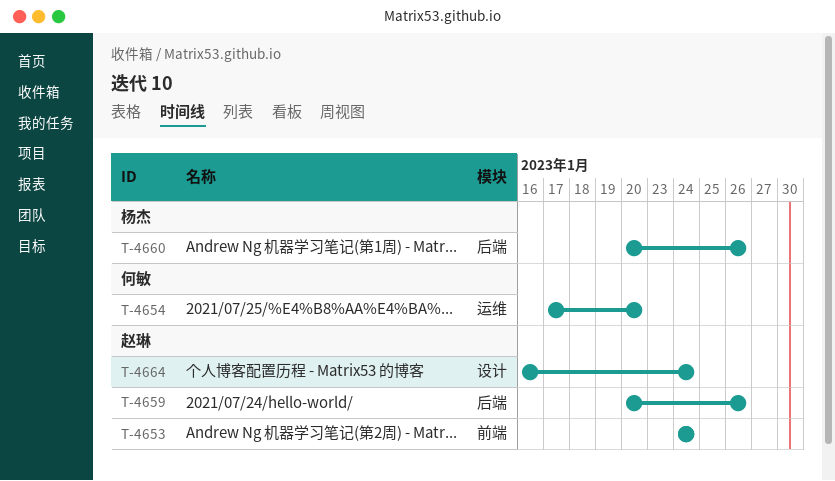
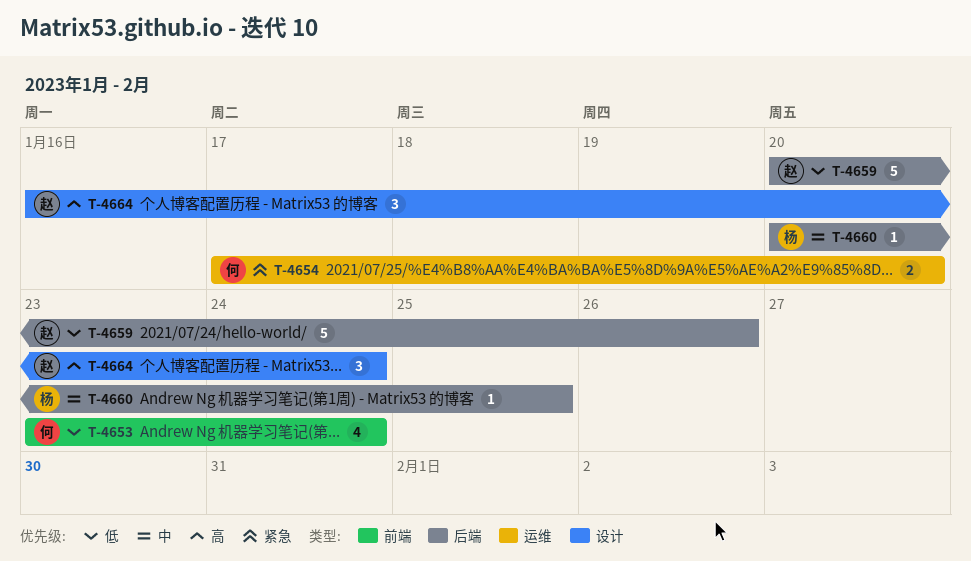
T-4653, owner: 赵琳 -> 何敏
T-4653, start: Jan 24 -> Jan 23
T-4660, due: Jan 26 -> Jan 25

